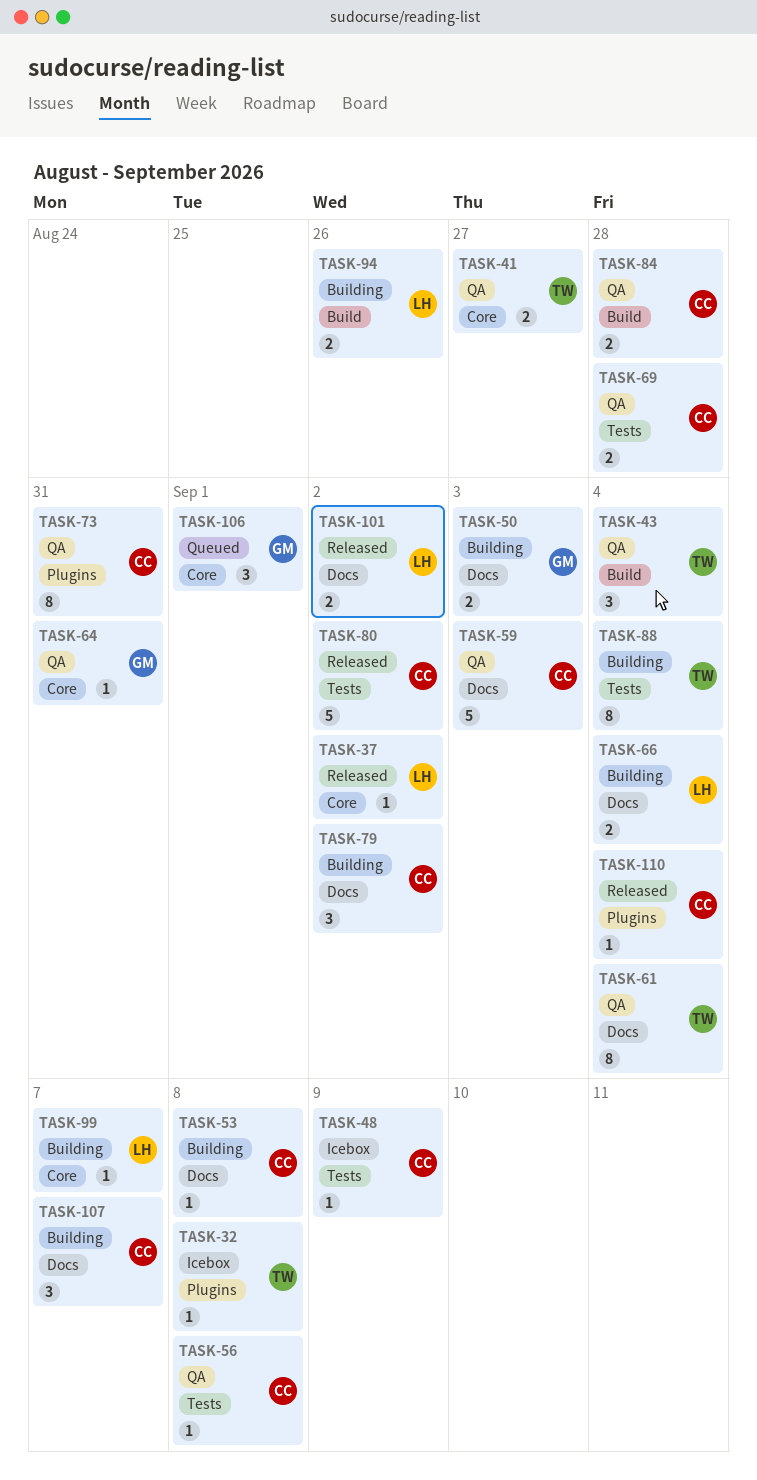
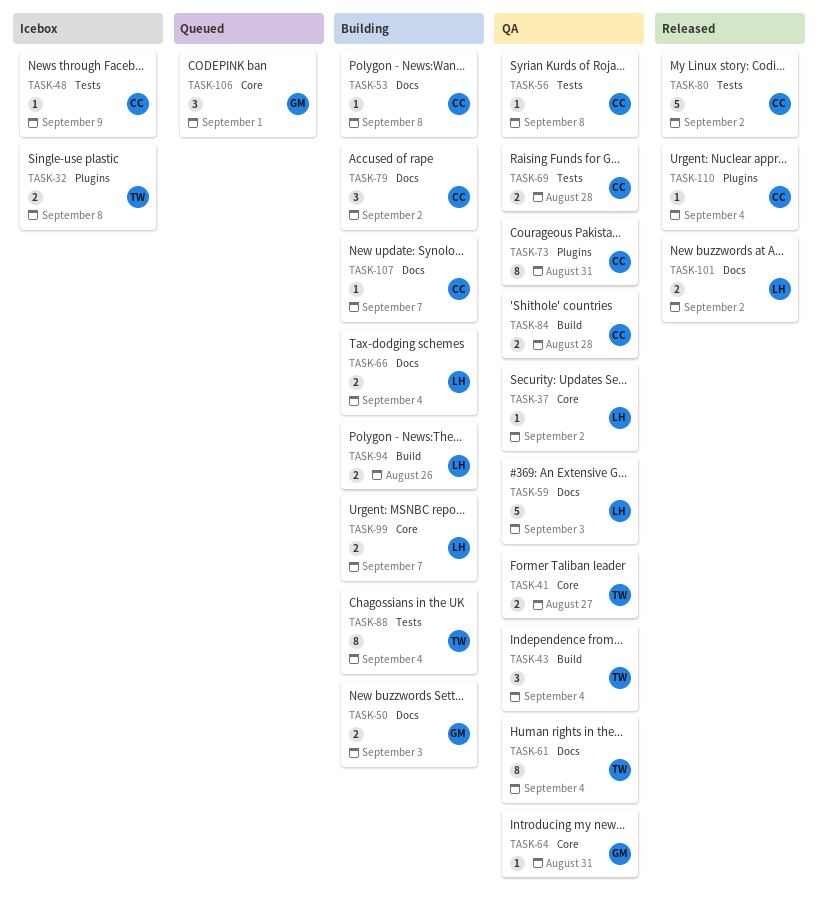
TASK-32, estimate: 1 -> 2
TASK-37, status: Released -> QA
TASK-59, owner: CC -> LH
TASK-99, estimate: 1 -> 2
TASK-107, estimate: 3 -> 1

